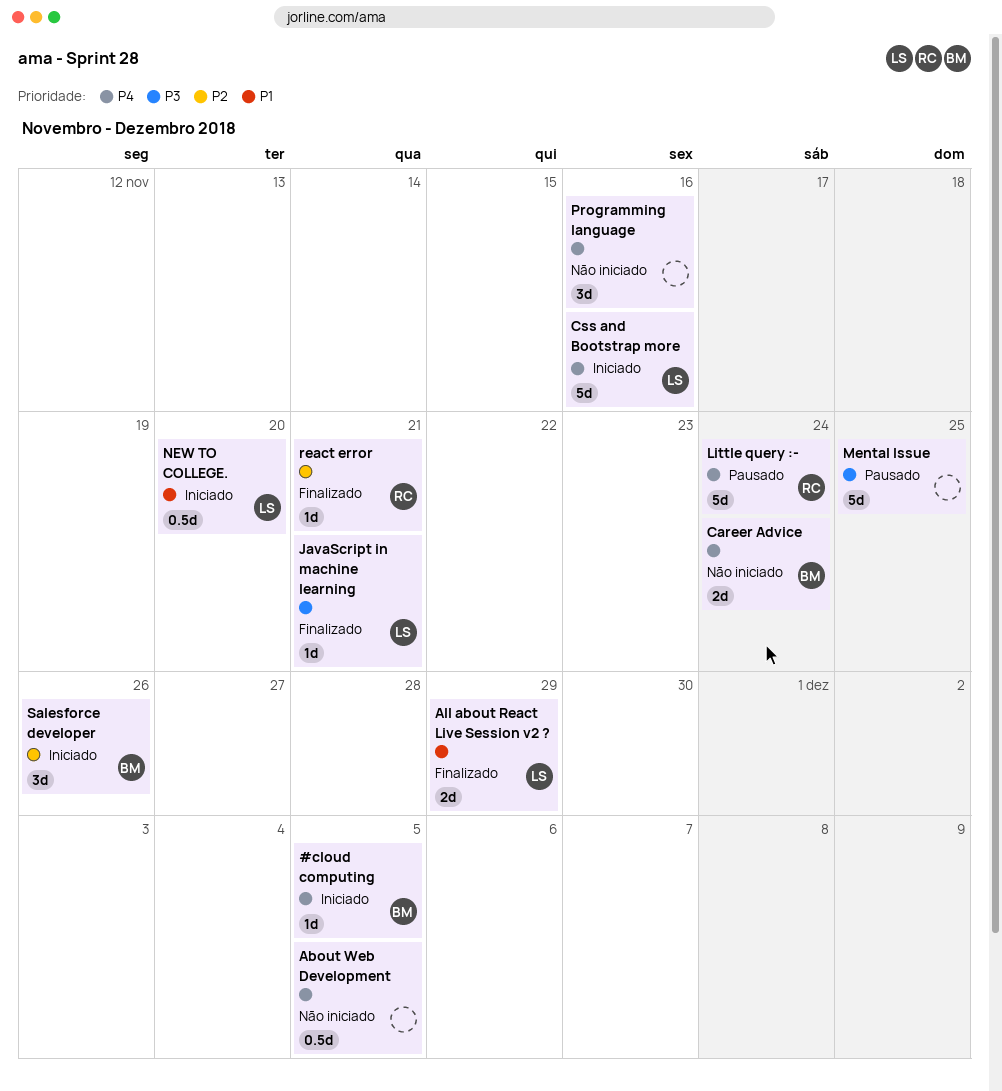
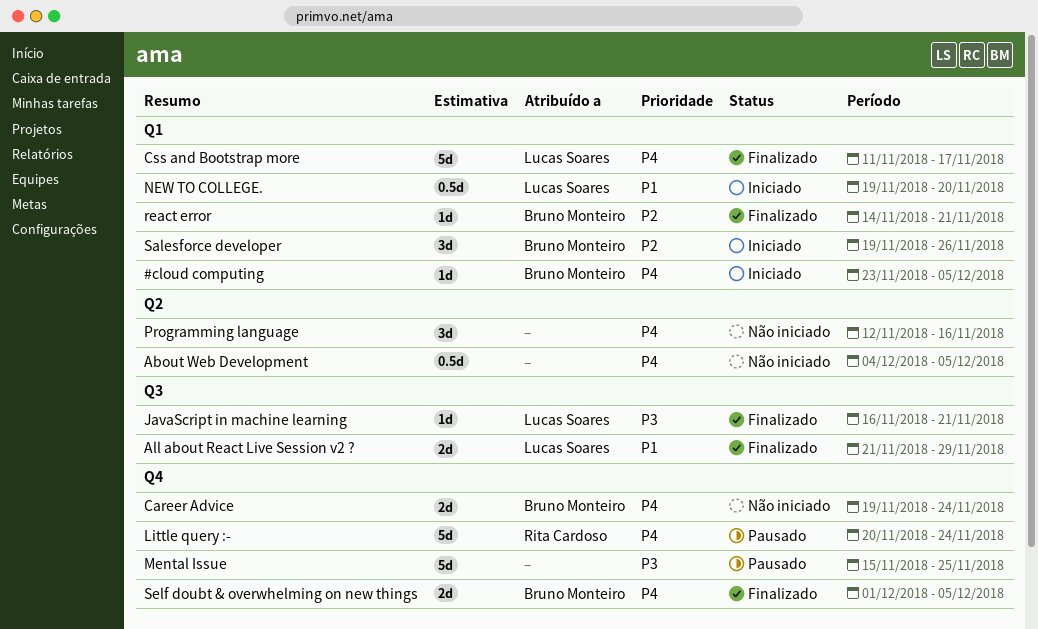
Css and Bootstrap more, status: Iniciado -> Finalizado
Css and Bootstrap more, due: Nov 16 -> Nov 17
react error, owner: Rita Cardoso -> Bruno Monteiro
Self doubt & overwhelming on new things: none -> present

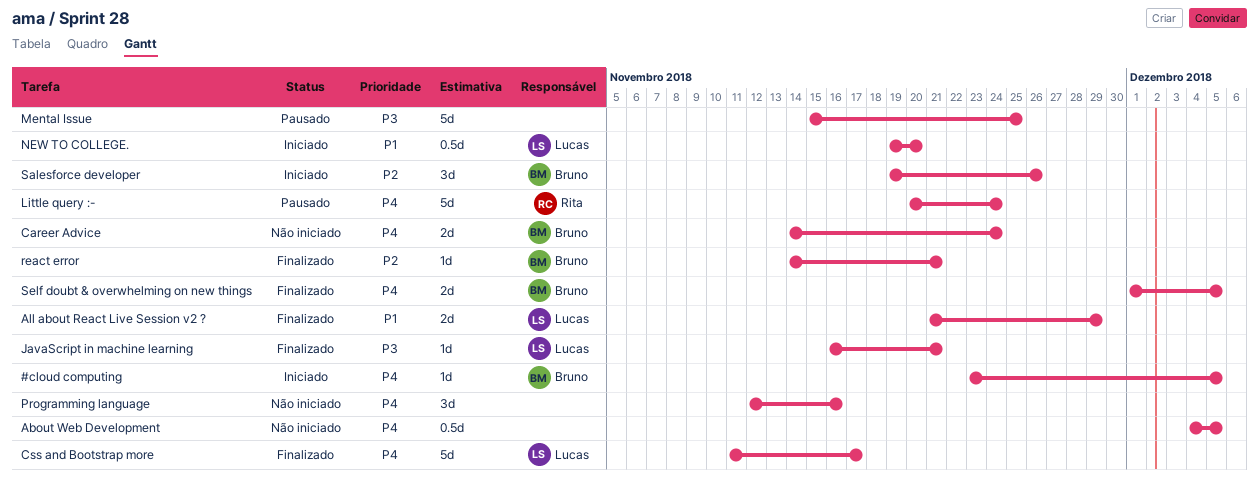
Career Advice, start: Nov 19 -> Nov 14

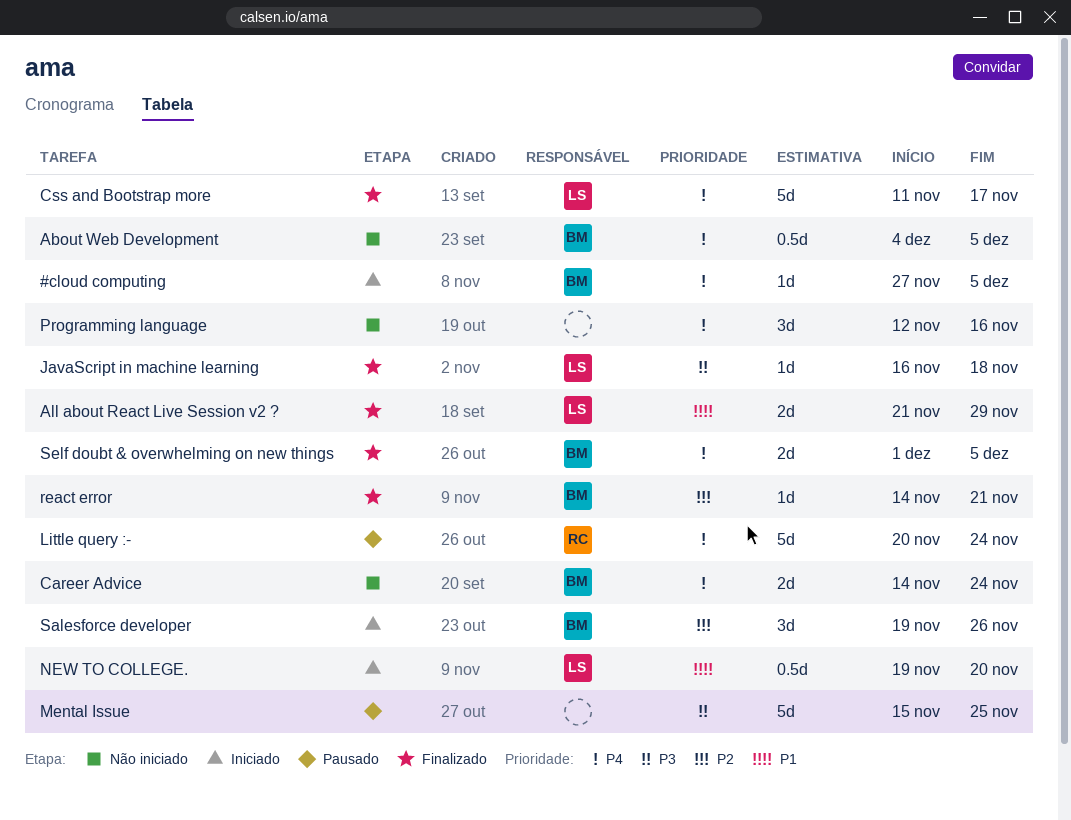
#cloud computing, start: Nov 23 -> Nov 27
About Web Development, owner: none -> Bruno
JavaScript in machine learning, due: Nov 21 -> Nov 18

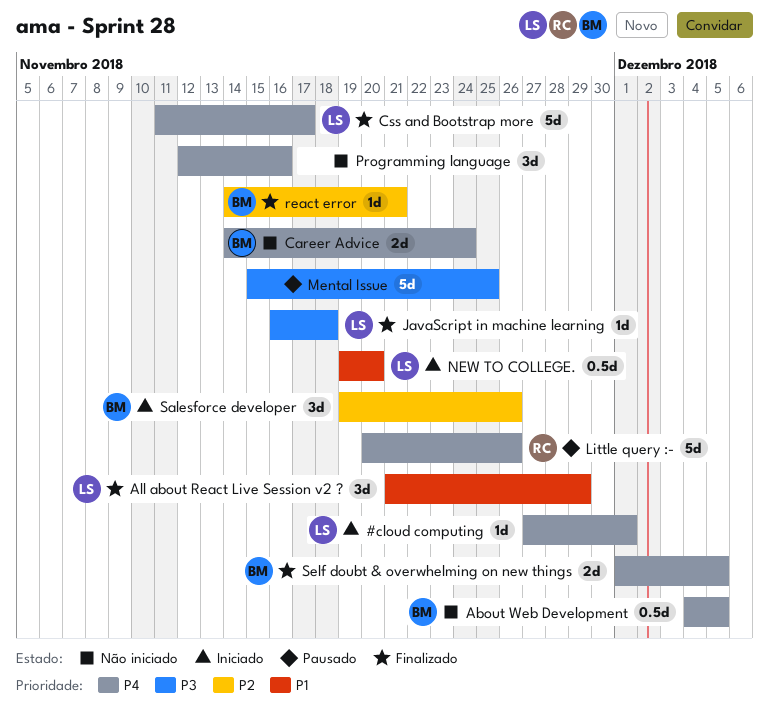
#cloud computing, owner: BM -> LS
#cloud computing, due: Dec 5 -> Dec 1
All about React Live Session v2 ?, estimate: 2d -> 3d
Little query :-, due: Nov 24 -> Nov 26

